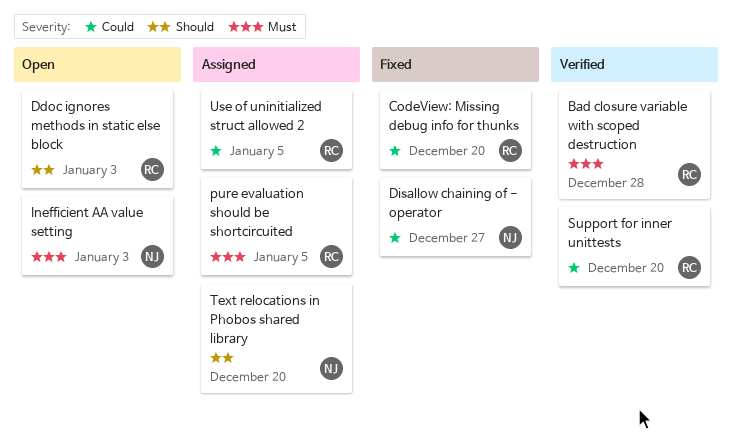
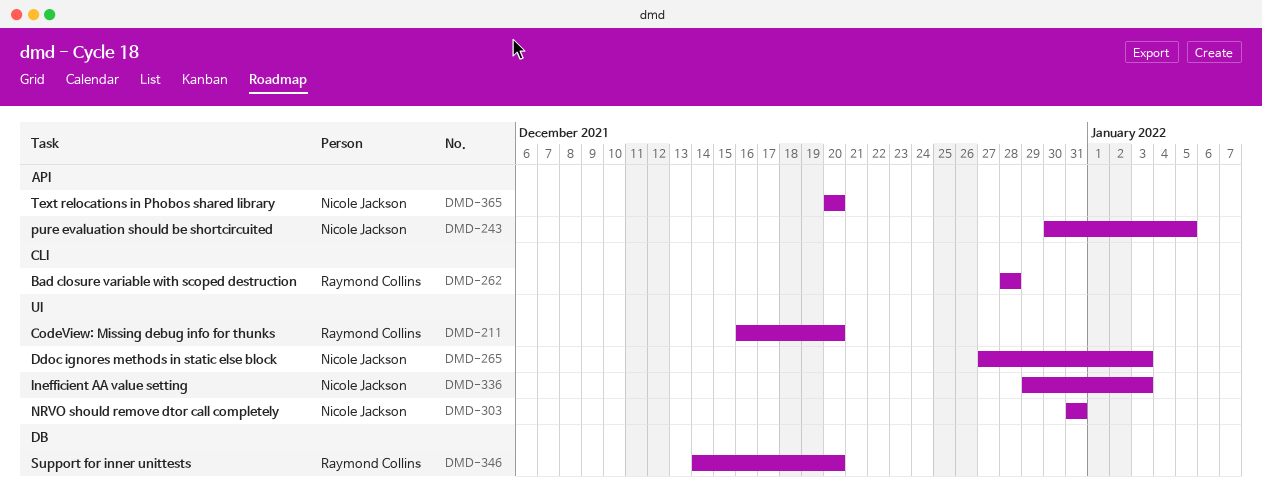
Ddoc ignores methods in static else block, owner: Raymond Collins -> Nicole Jackson
Disallow chaining of - operator: present -> none
NRVO should remove dtor call completely: none -> present
pure evaluation should be shortcircuited, owner: Raymond Collins -> Nicole Jackson
Use of uninitialized struct allowed 2: present -> none

